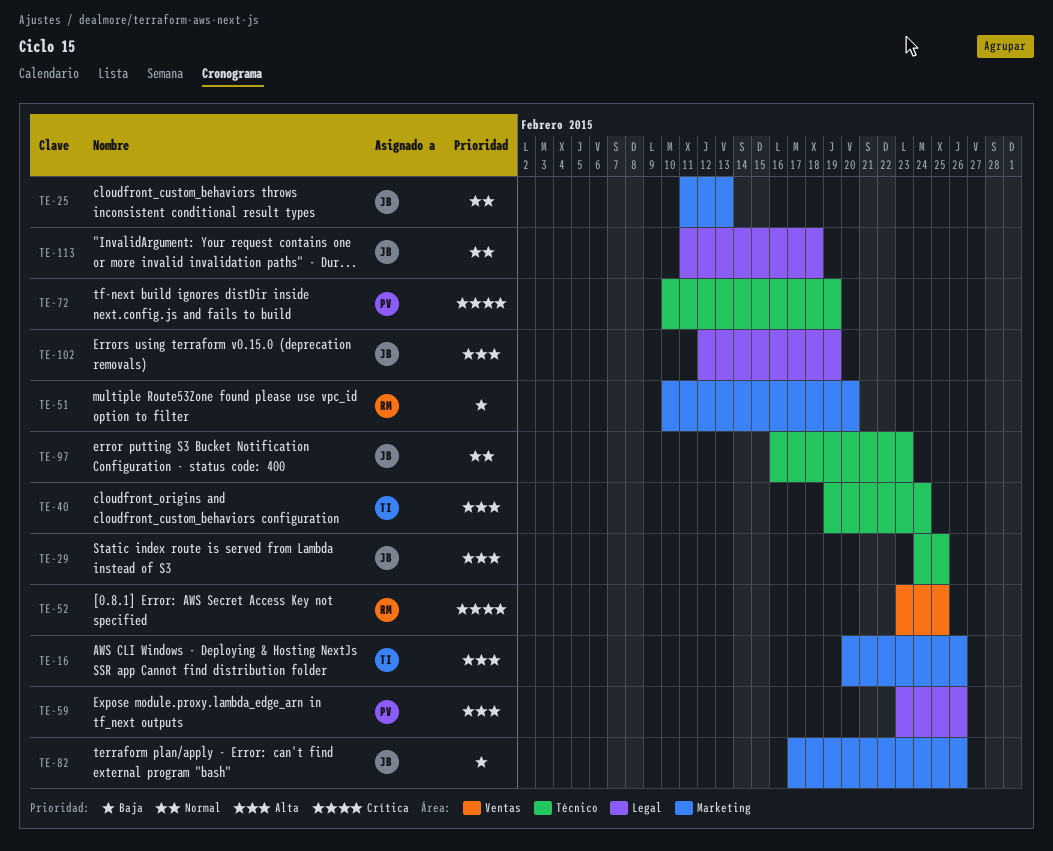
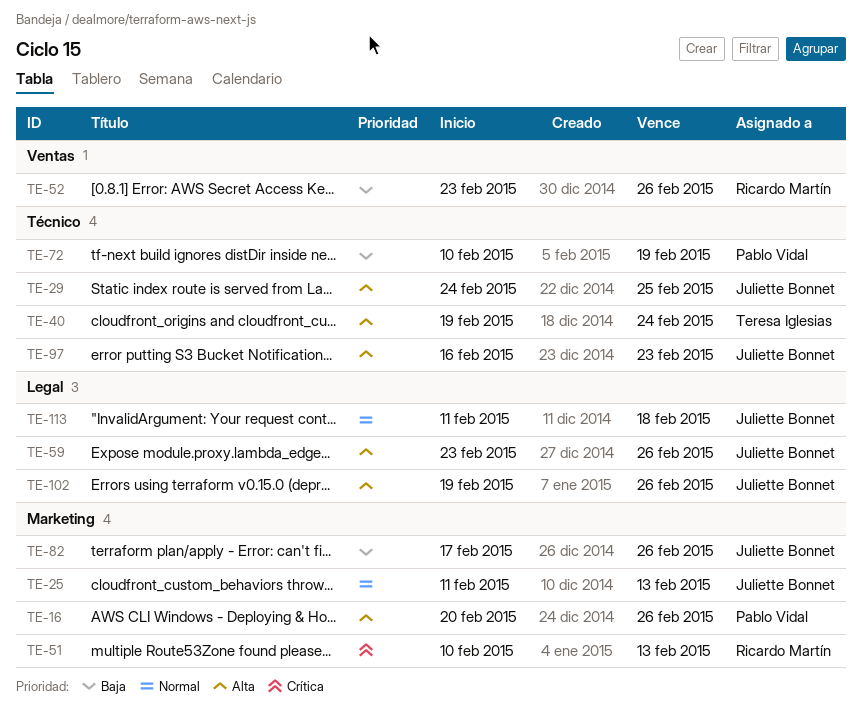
TE-16, owner: Teresa Iglesias -> Pablo Vidal
TE-51, priority: Baja -> Crítica
TE-51, due: Feb 20 -> Feb 13
TE-52, priority: Crítica -> Baja
TE-52, due: Feb 25 -> Feb 26
TE-59, owner: Pablo Vidal -> Juliette Bonnet
TE-72, priority: Crítica -> Baja
TE-97, priority: Normal -> Alta
TE-102, start: Feb 12 -> Feb 19
TE-102, due: Feb 19 -> Feb 26

